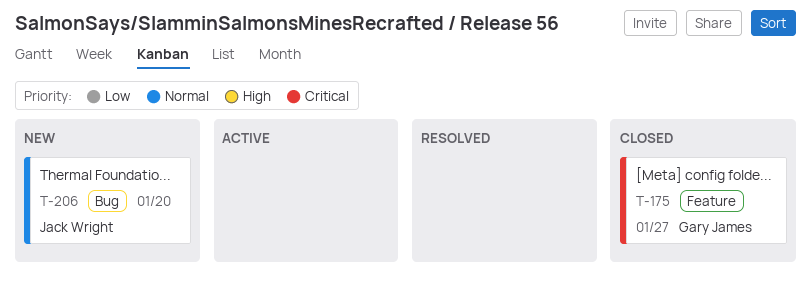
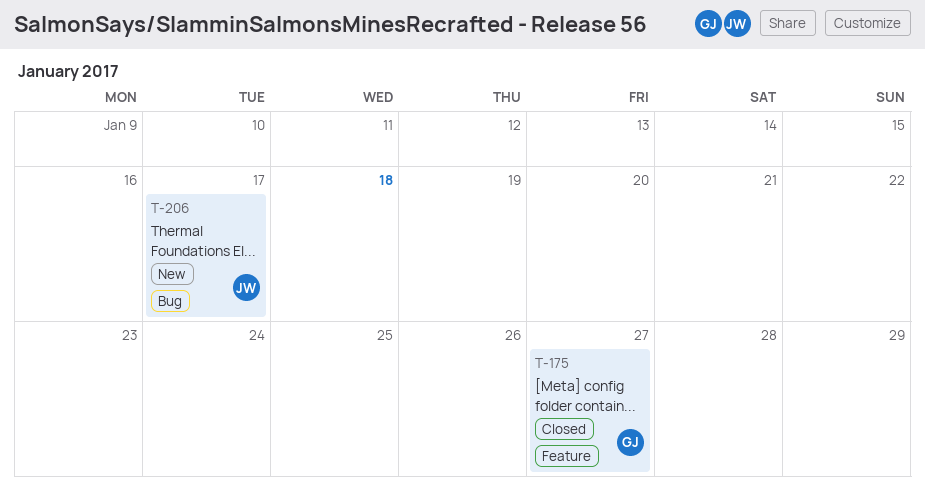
T-206, due: Jan 20 -> Jan 17

